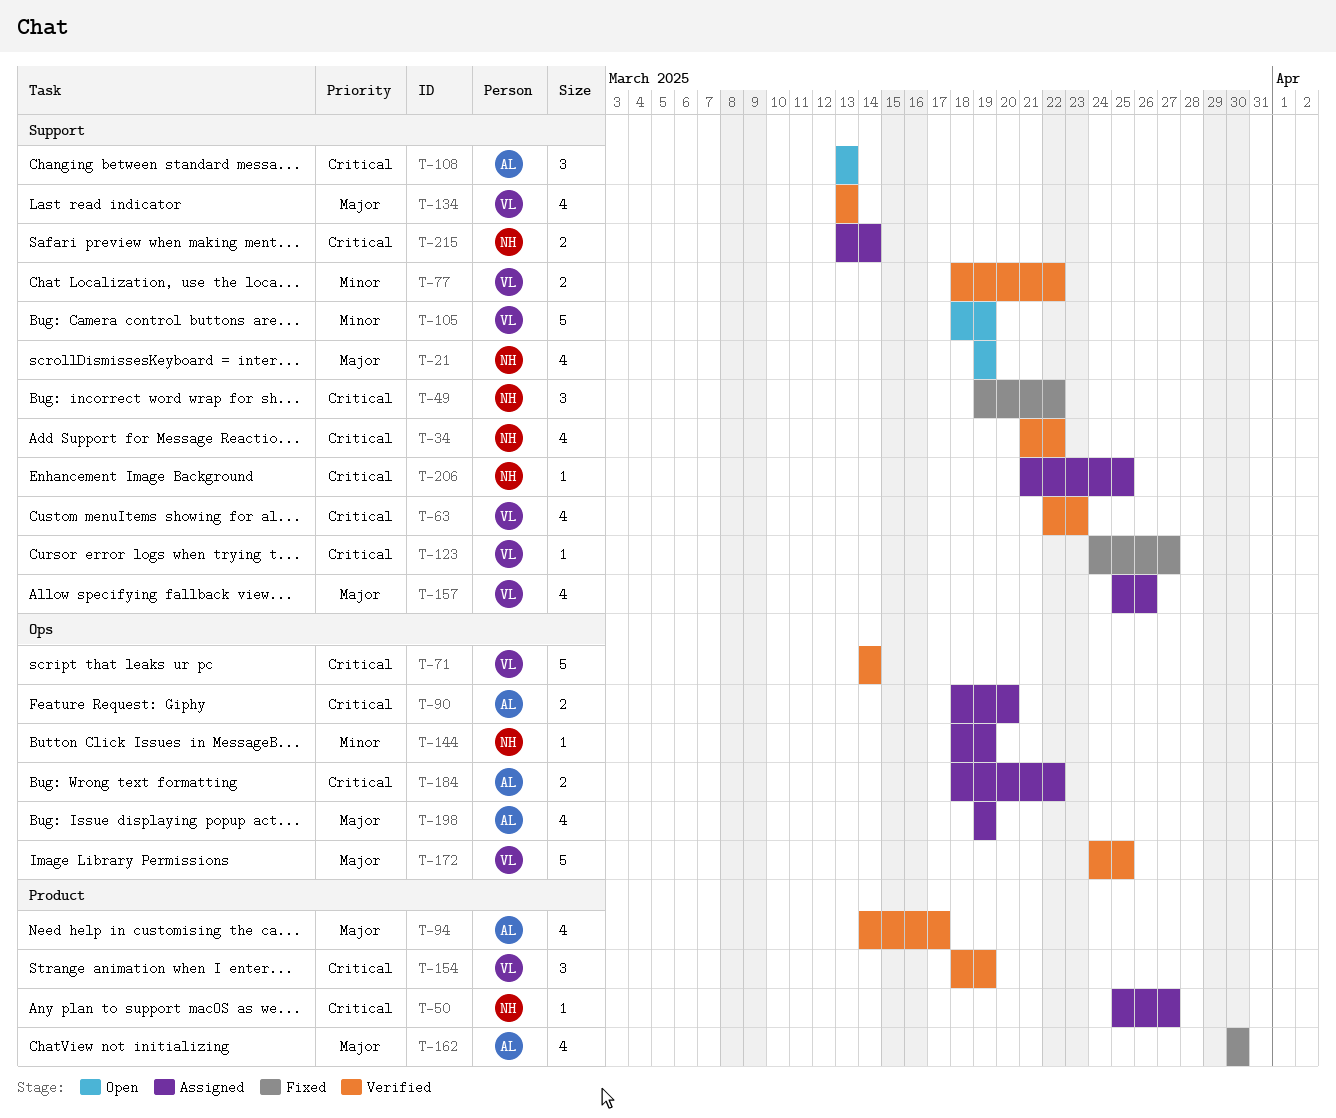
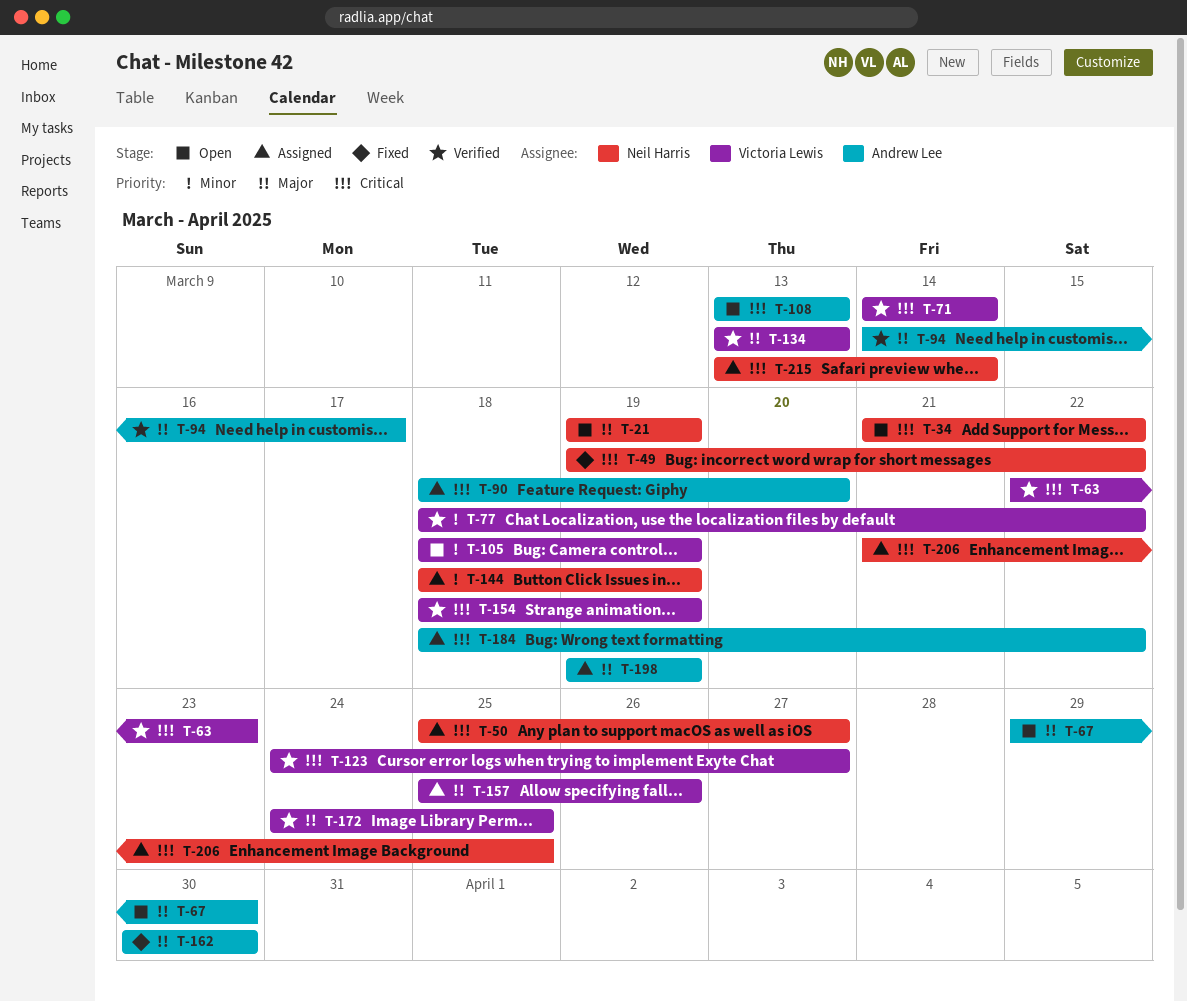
T-34, status: Verified -> Open
T-67: none -> present
T-123, status: Fixed -> Verified

